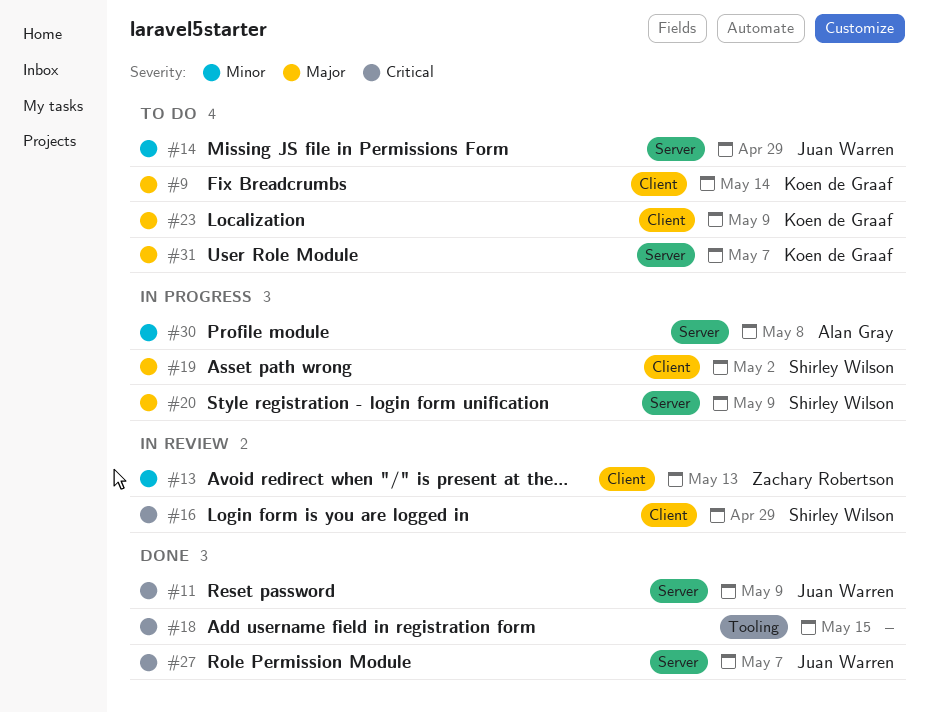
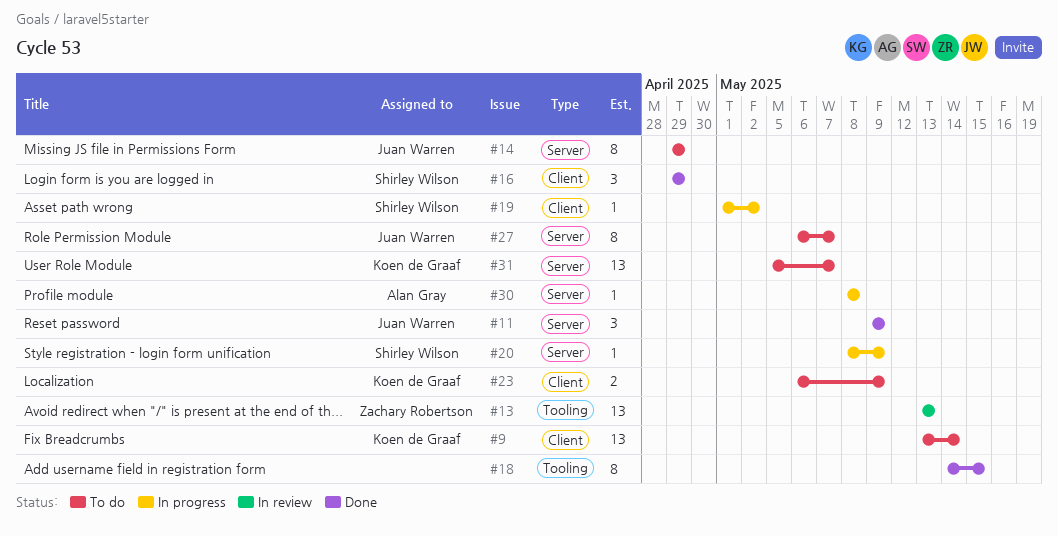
#13, label: Client -> Tooling
#16, status: In review -> Done
#27, status: Done -> To do

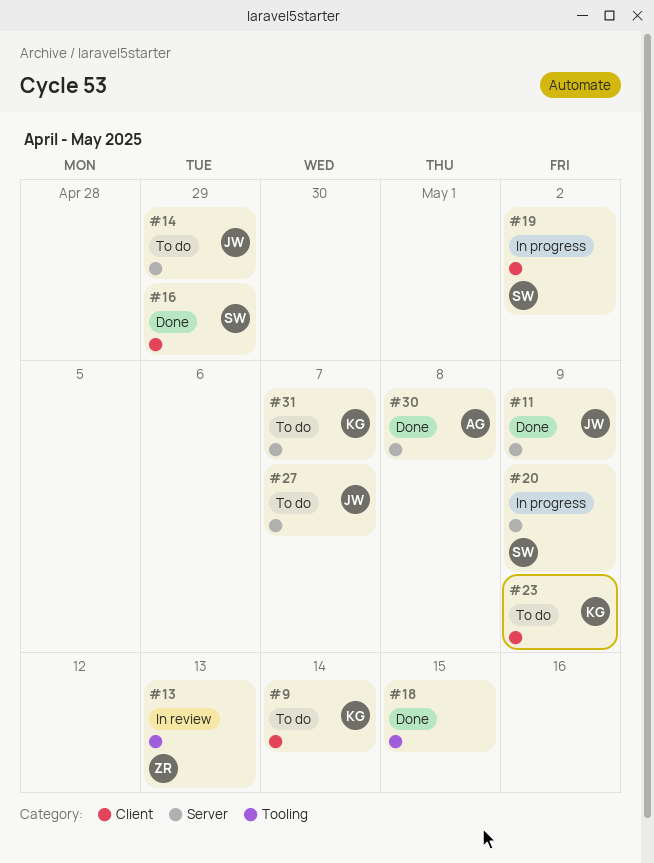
#30, status: In progress -> Done

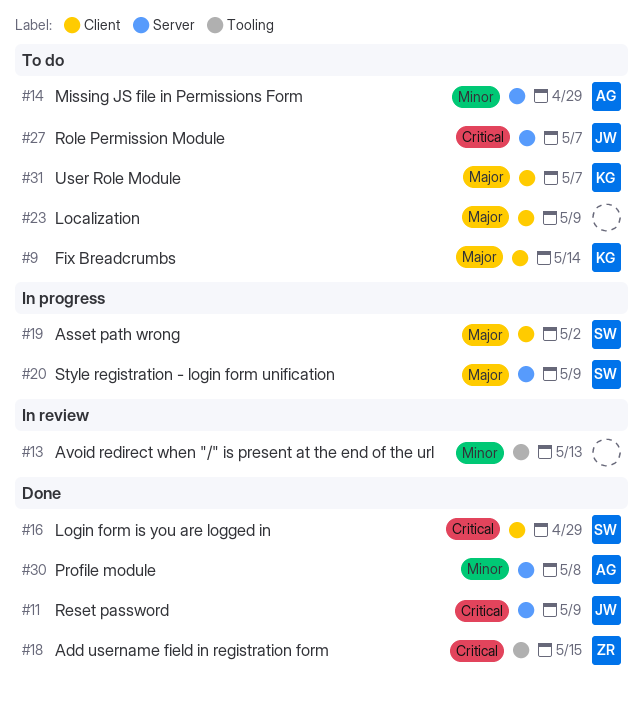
#13, owner: ZR -> none
#14, owner: JW -> AG
#18, owner: none -> ZR
#23, owner: KG -> none
#31, label: Server -> Client

